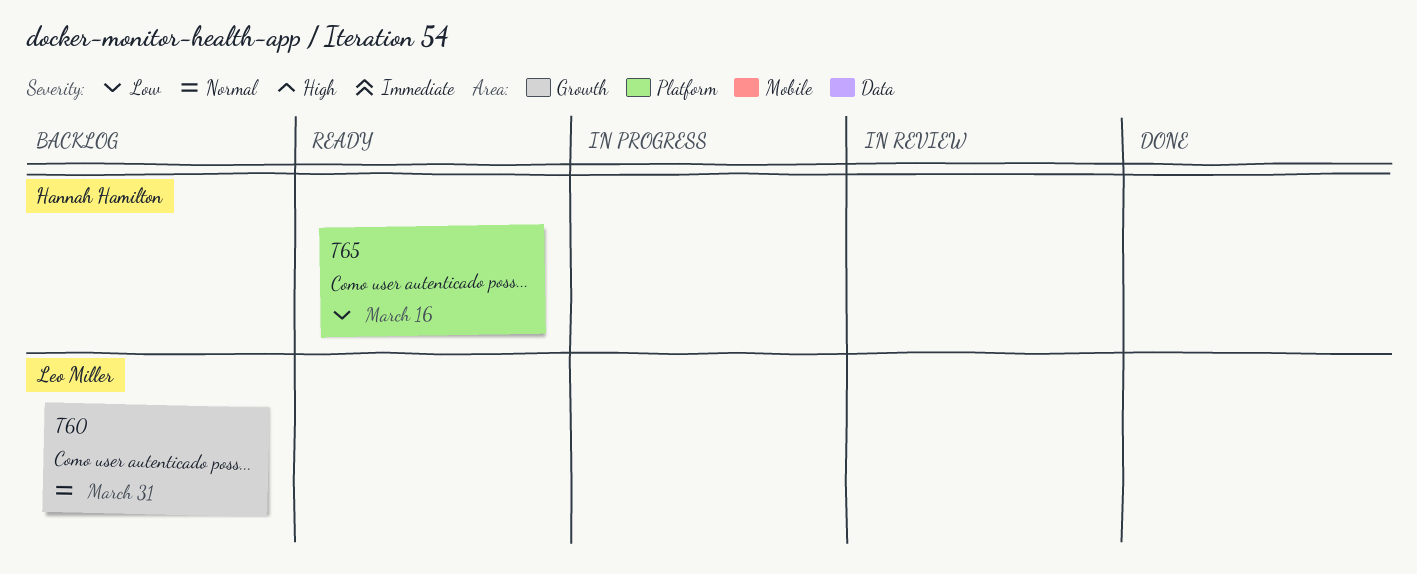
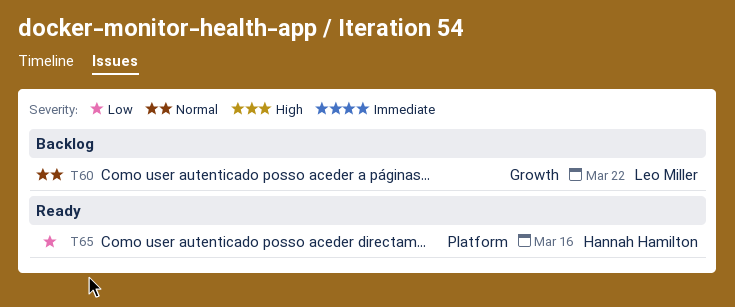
T60, due: Mar 31 -> Mar 22

